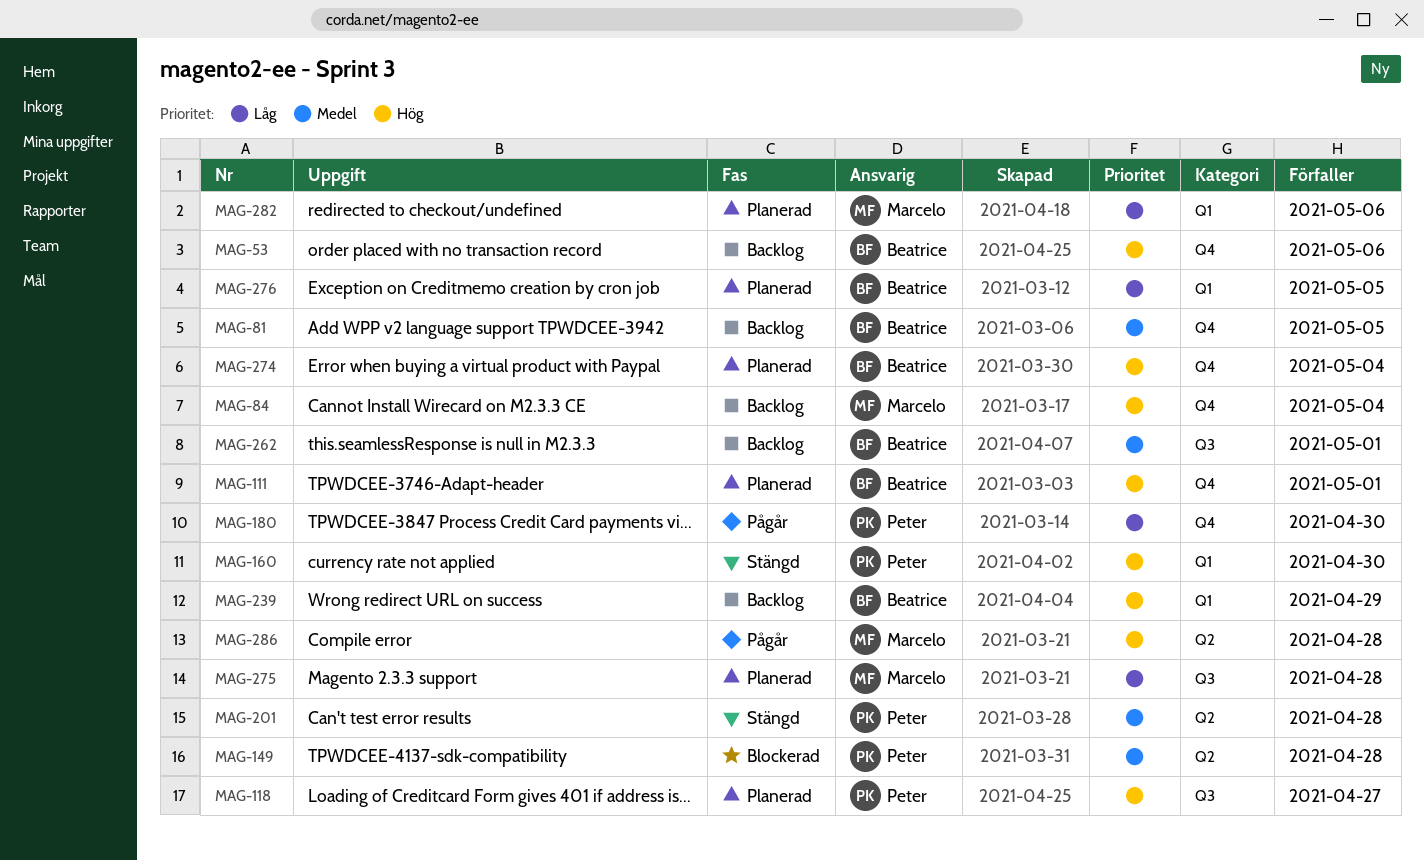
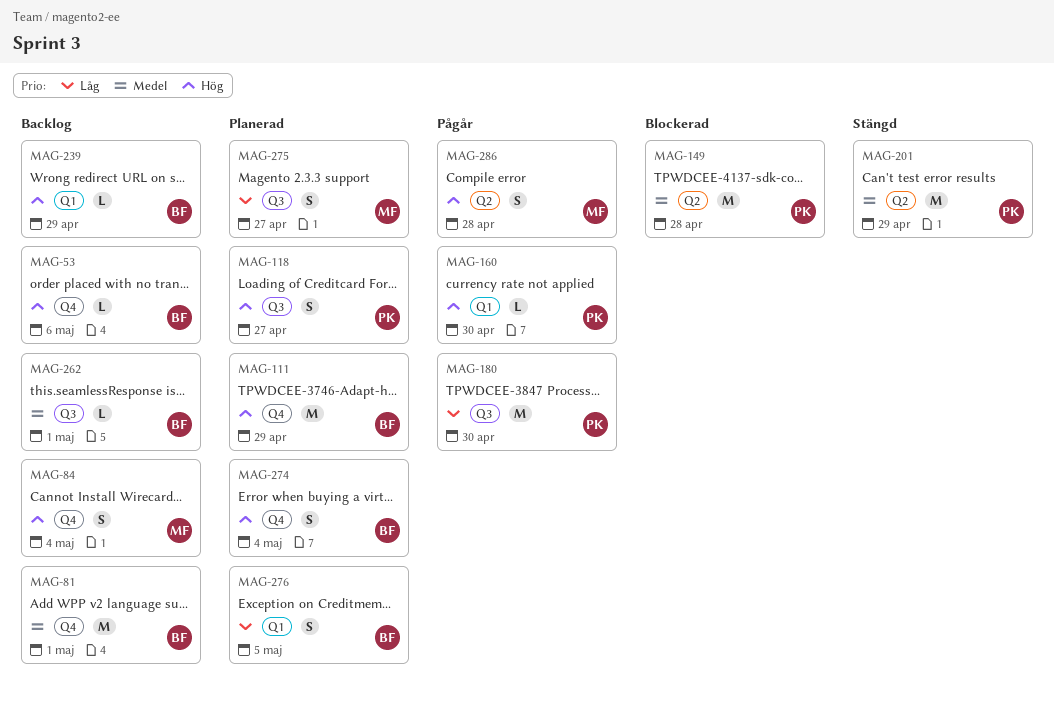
MAG-81, due: May 5 -> May 1
MAG-111, due: May 1 -> Apr 29
MAG-160, status: Stängd -> Pågår
MAG-180, label: Q4 -> Q3
MAG-201, due: Apr 28 -> Apr 29
MAG-275, due: Apr 28 -> Apr 27
MAG-282: present -> none

